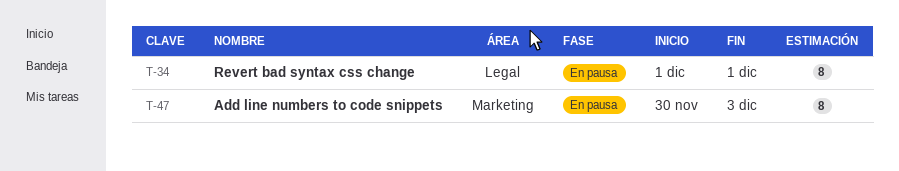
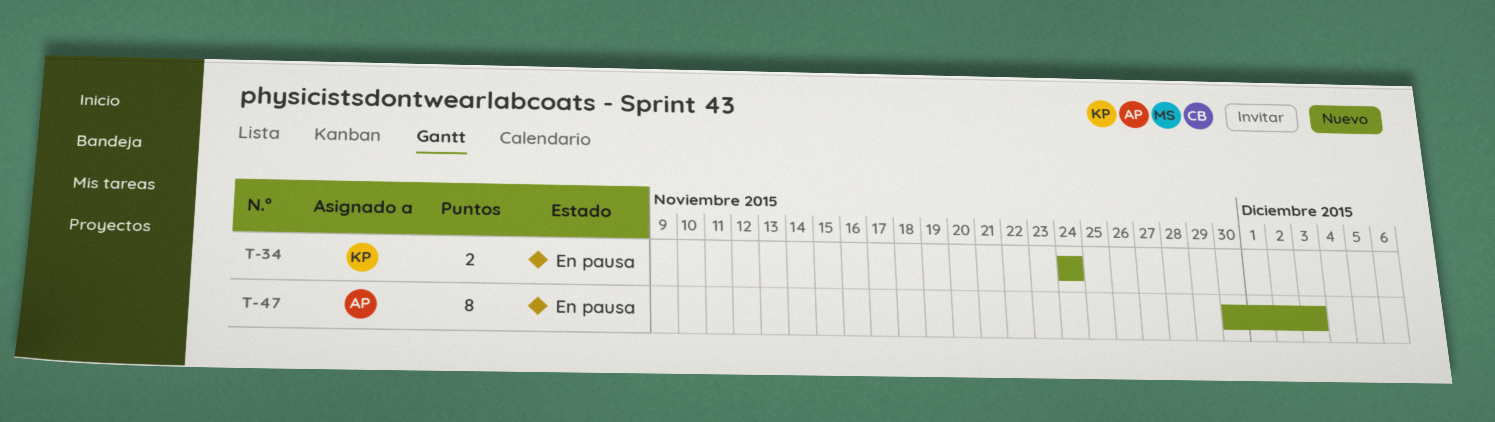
T-34, estimate: 8 -> 2
T-34, start: Dec 1 -> Nov 24
T-34, due: Dec 1 -> Nov 24

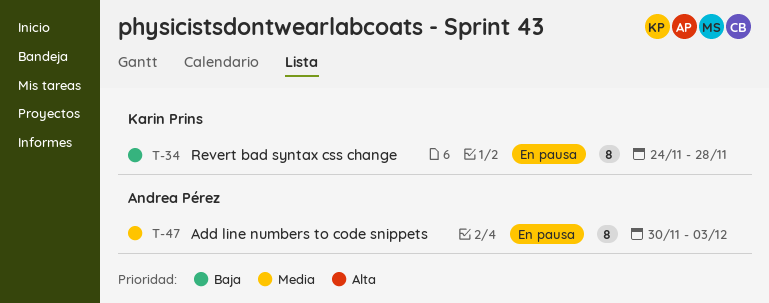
T-34, estimate: 2 -> 8
T-34, due: Nov 24 -> Nov 28

